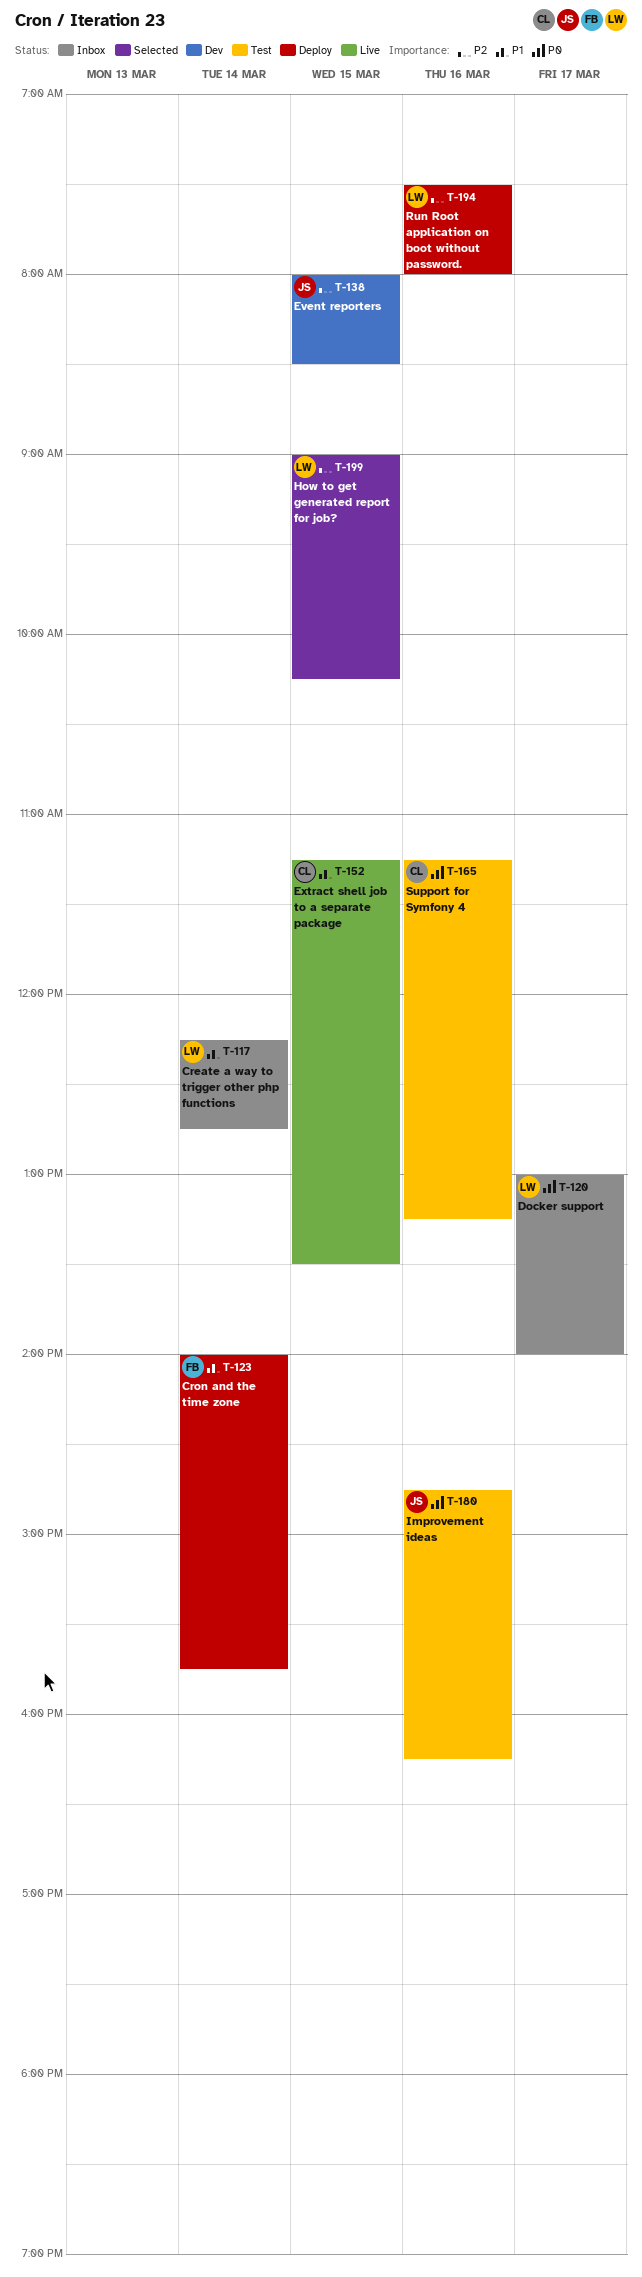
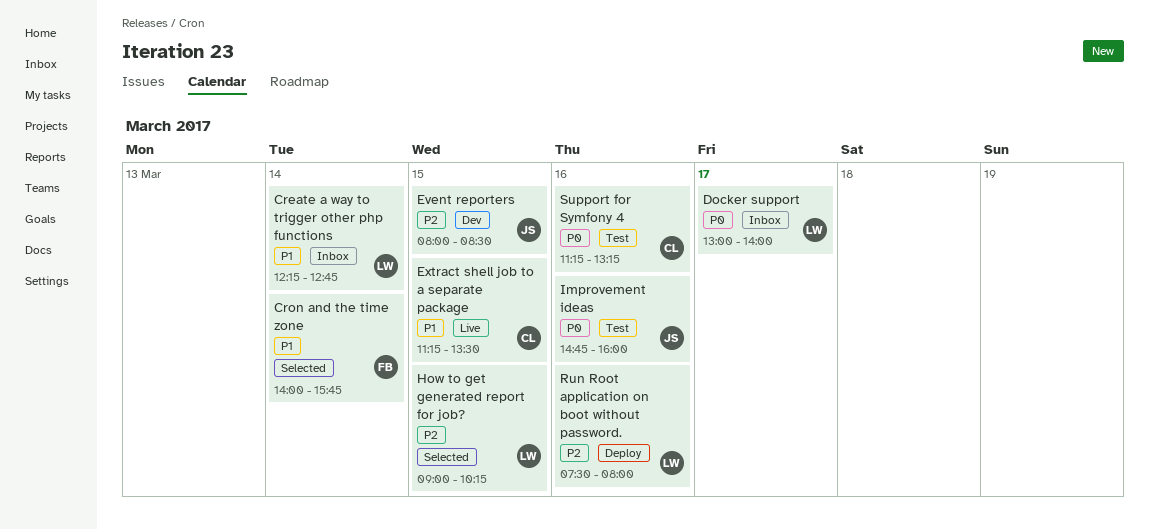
Cron and the time zone, status: Deploy -> Selected
Improvement ideas, ends: 16:15 -> 16:00

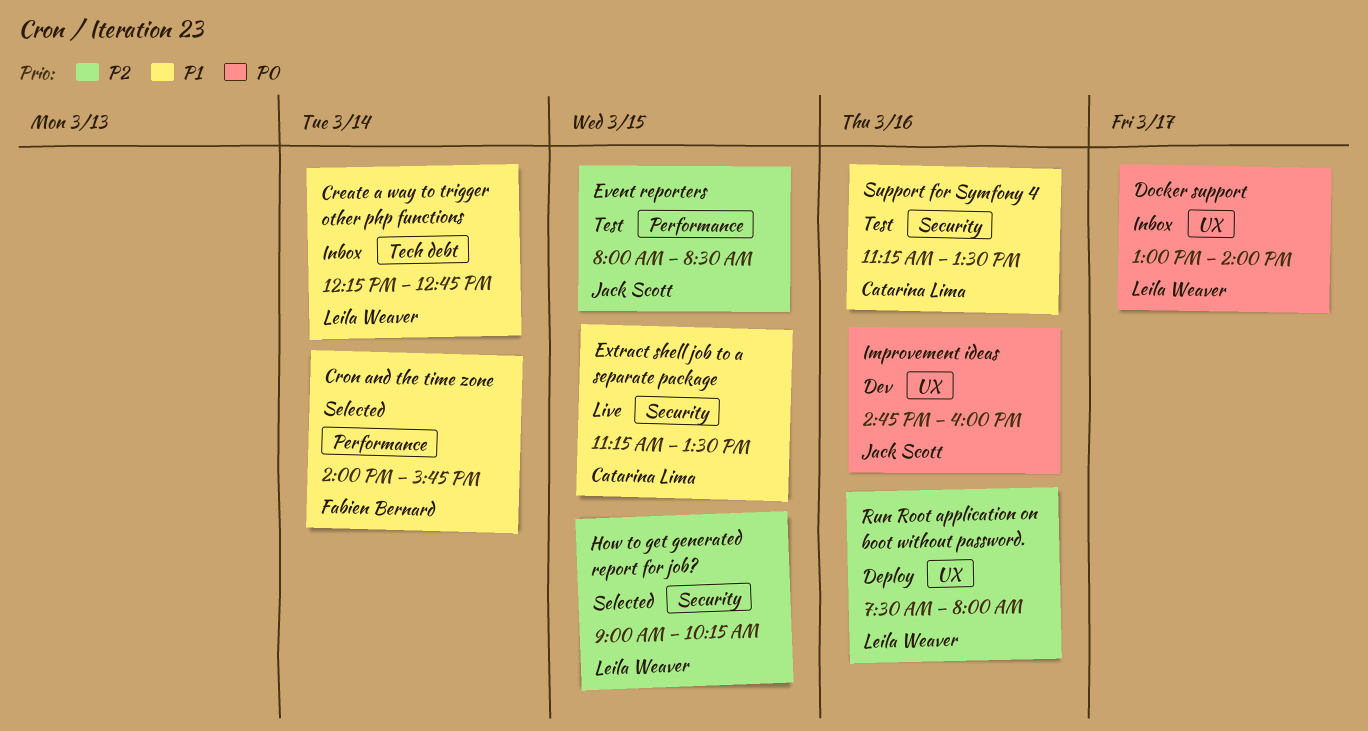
Event reporters, status: Dev -> Test
Improvement ideas, status: Test -> Dev
Support for Symfony 4, priority: P0 -> P1
Support for Symfony 4, ends: 13:15 -> 13:30

